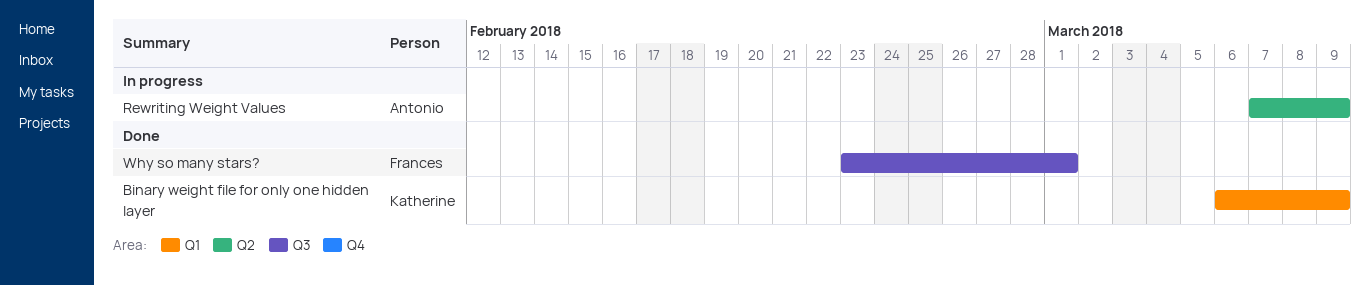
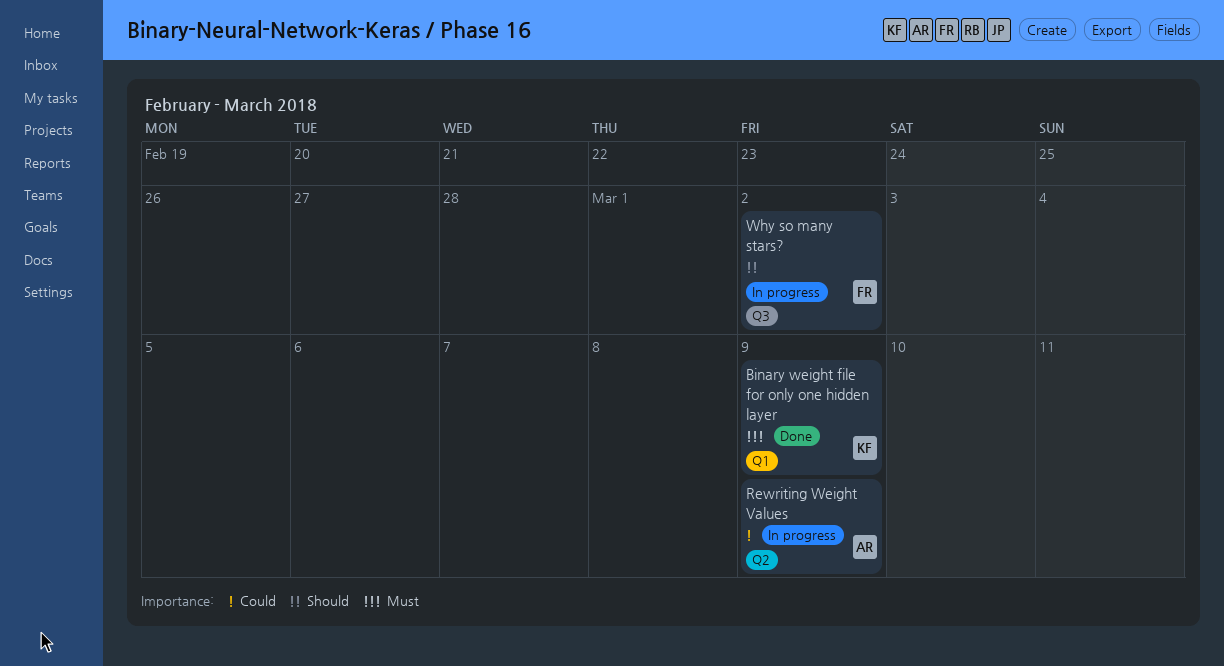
Why so many stars?, status: Done -> In progress
Why so many stars?, due: Mar 1 -> Mar 2

